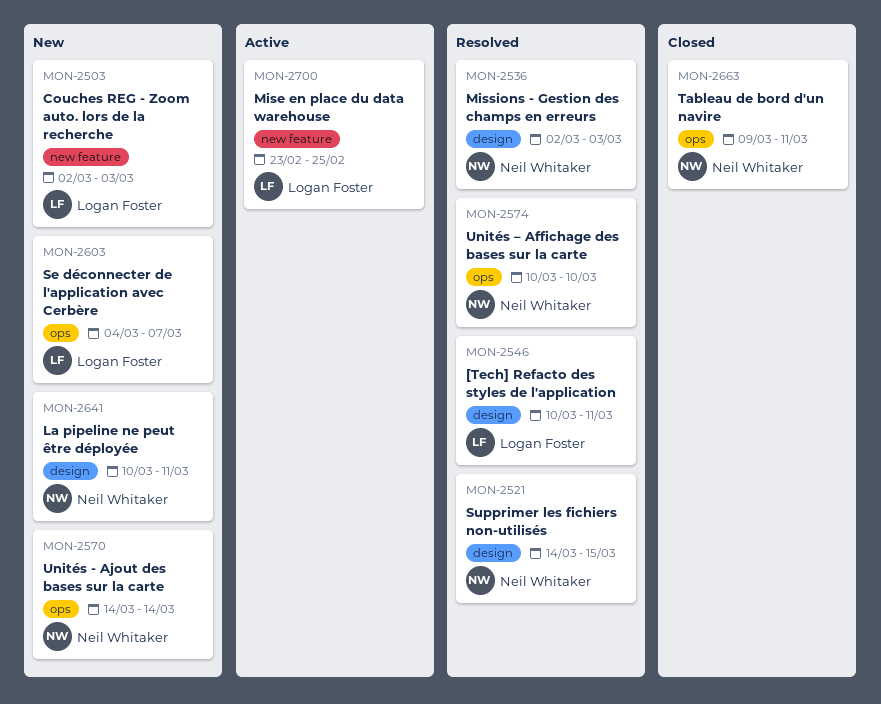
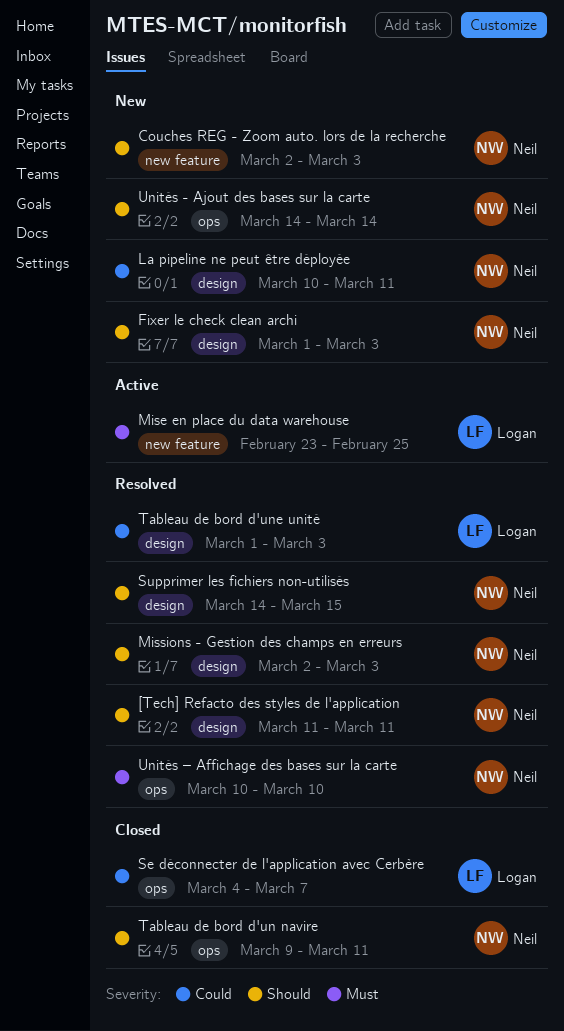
[Tech] Refacto des styles de l'application, owner: Logan Foster -> Neil Whitaker
[Tech] Refacto des styles de l'application, start: Mar 10 -> Mar 11
Couches REG - Zoom auto. lors de la recherche, owner: Logan Foster -> Neil Whitaker
Fixer le check clean archi: none -> present
Se déconnecter de l'application avec Cerbère, status: New -> Closed
Tableau de bord d'une unité: none -> present

